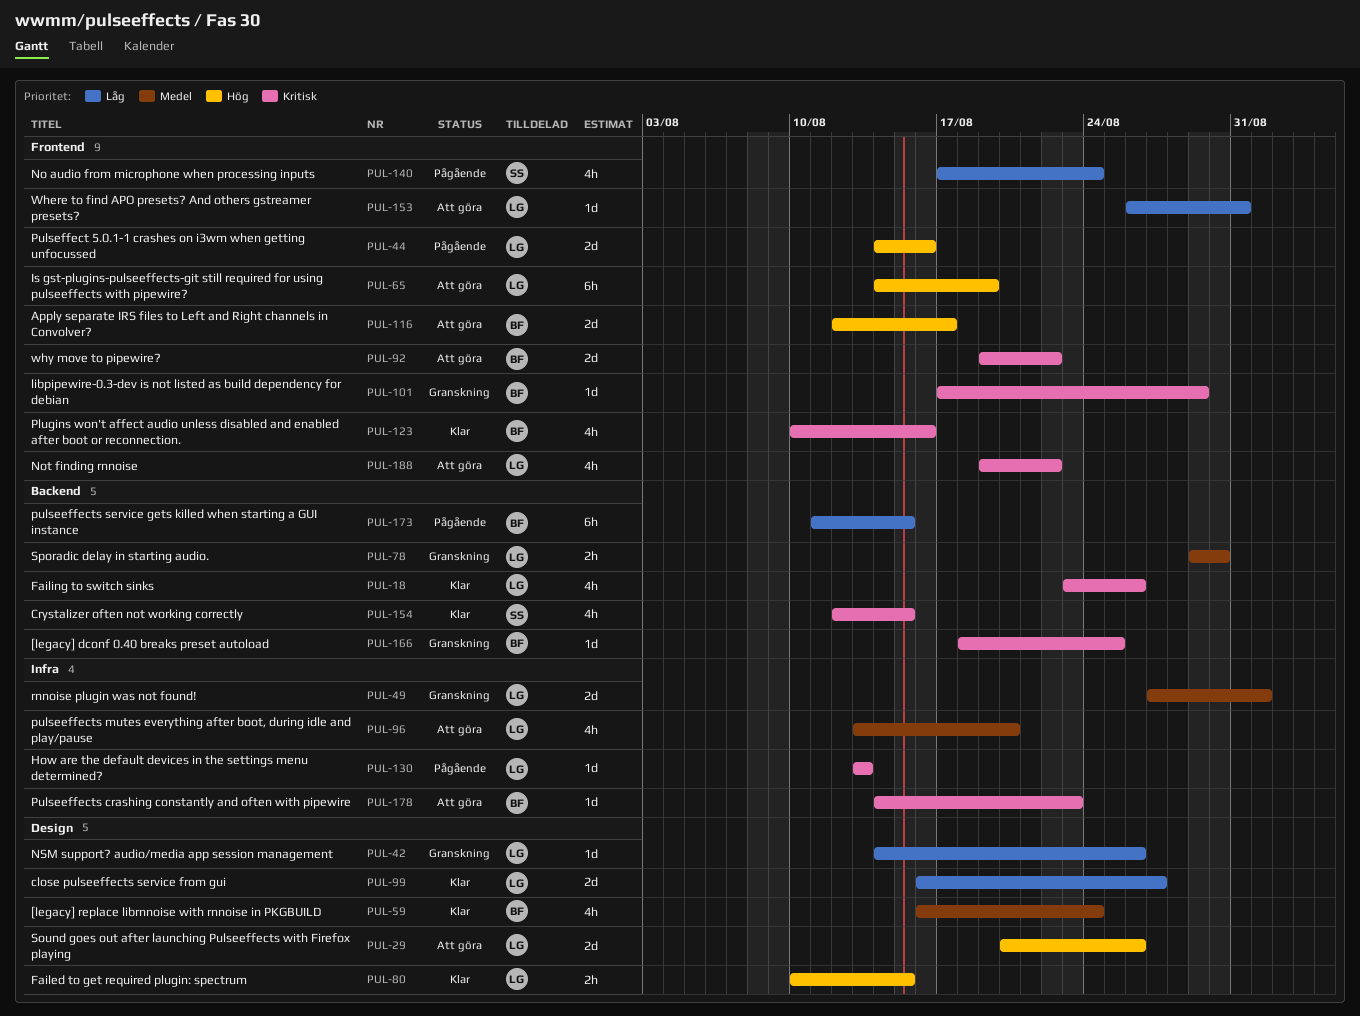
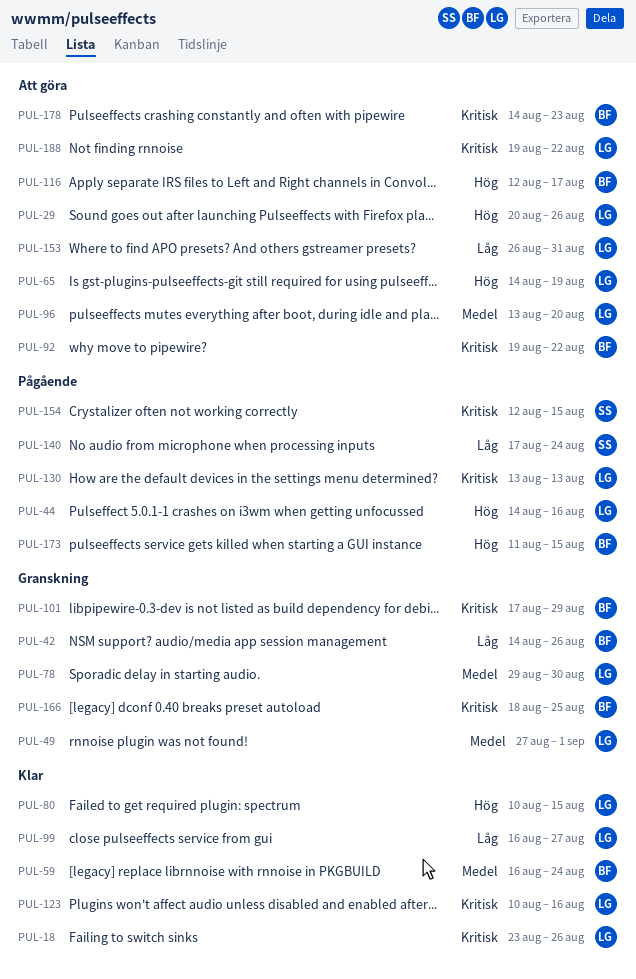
PUL-42, owner: LG -> BF
PUL-123, owner: BF -> LG
PUL-154, status: Klar -> Pågående
PUL-173, priority: Låg -> Hög

